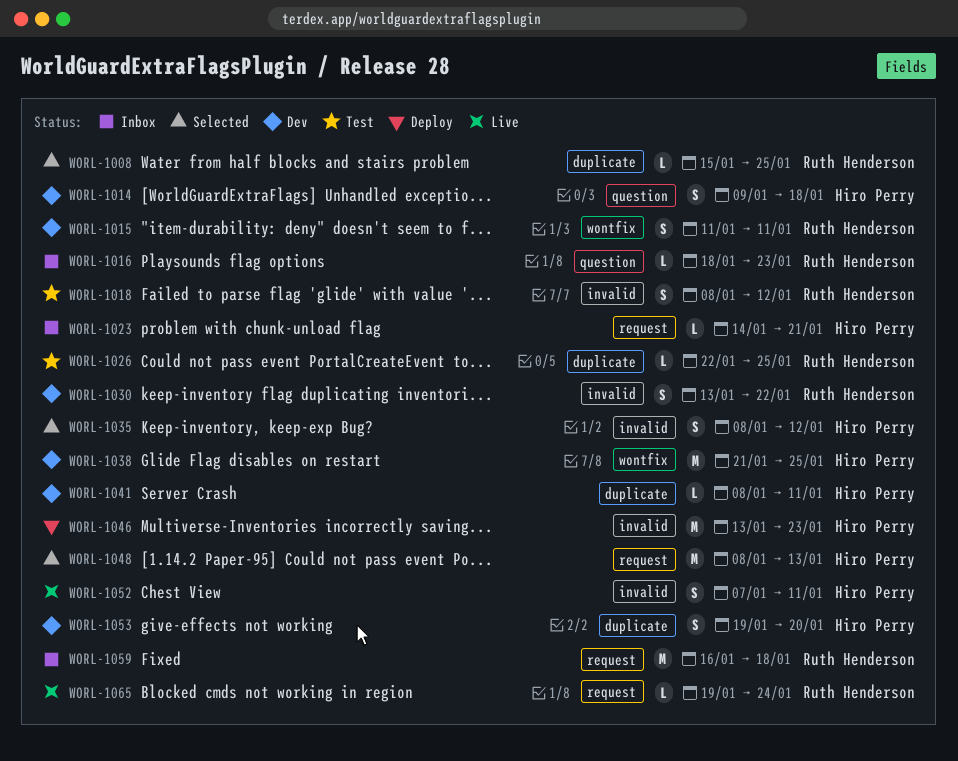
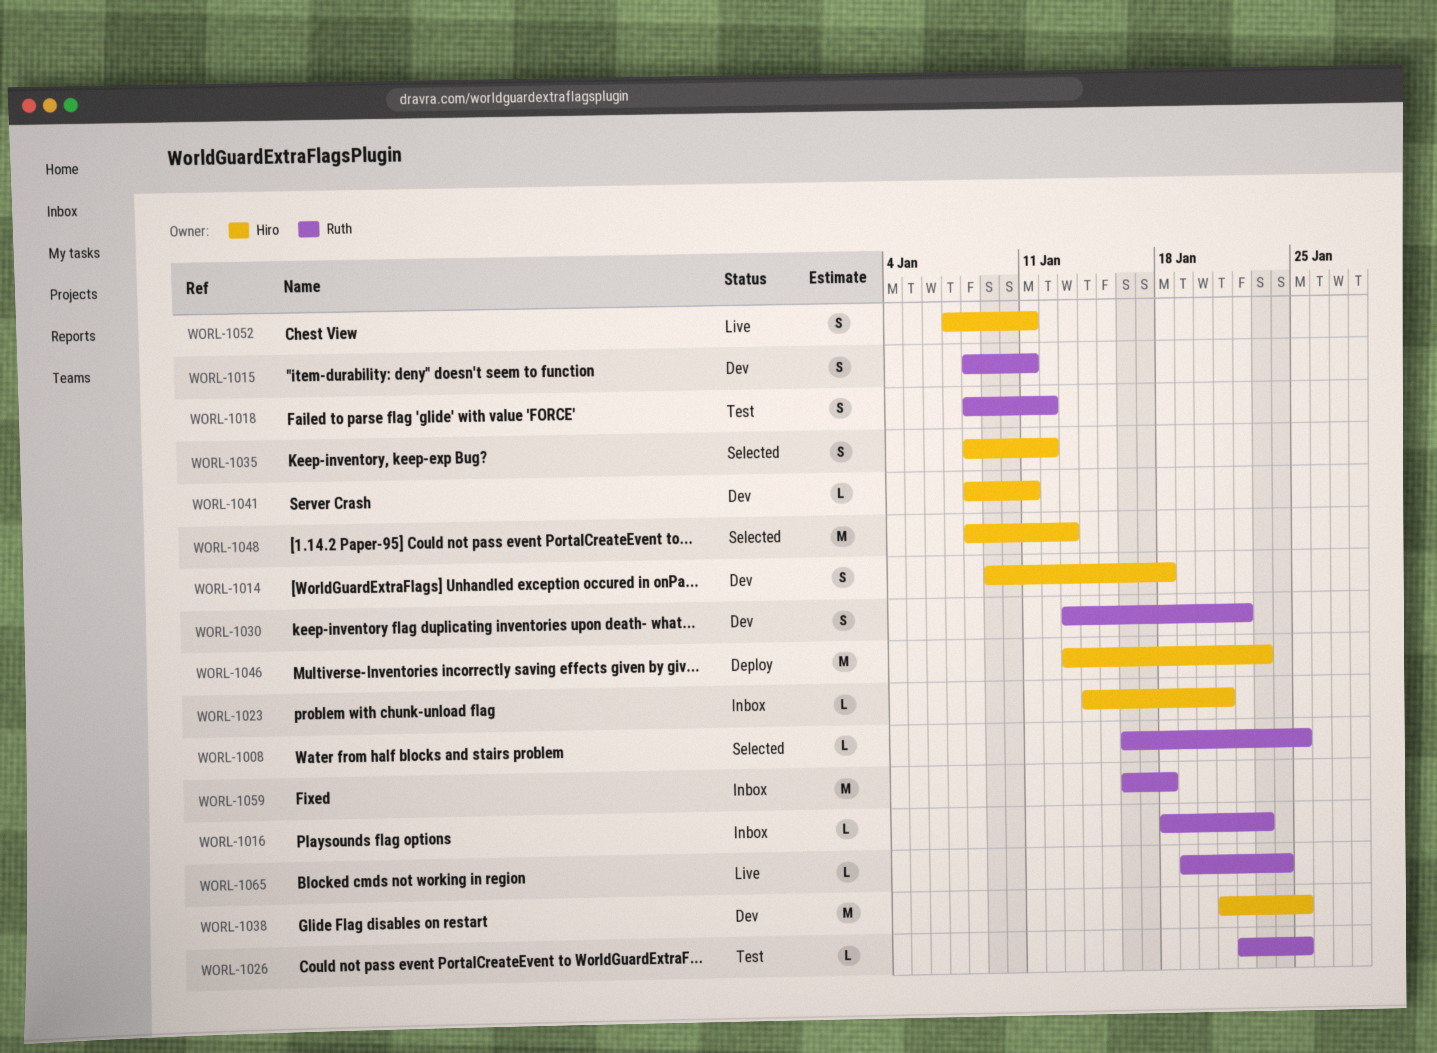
WORL-1008, start: Jan 15 -> Jan 16
WORL-1015, start: Jan 11 -> Jan 8
WORL-1053: present -> none

